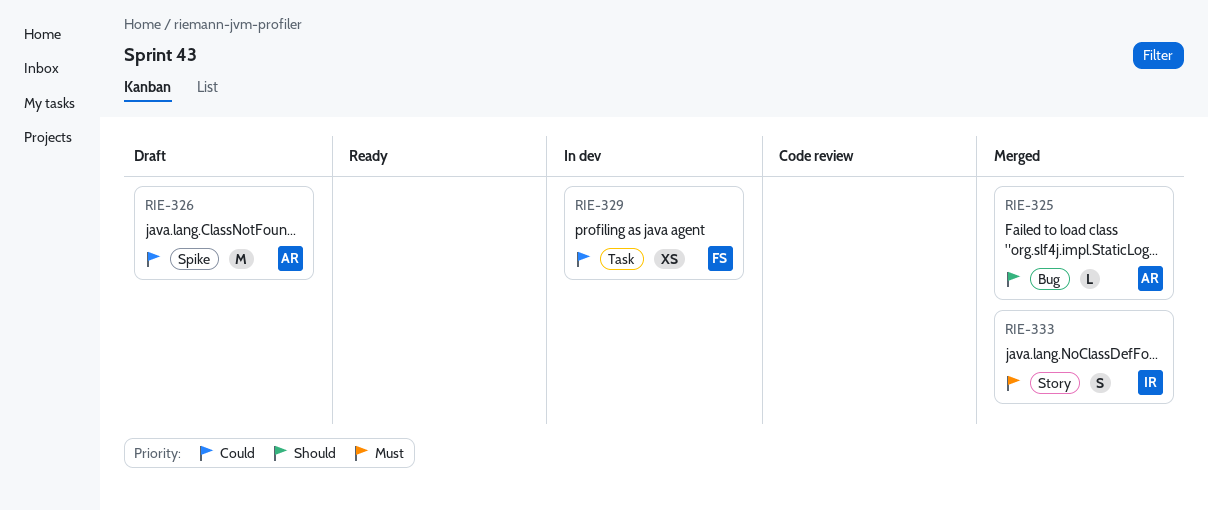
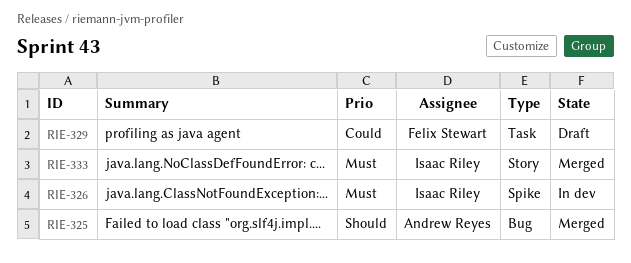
RIE-326, status: Draft -> In dev
RIE-326, owner: Andrew Reyes -> Isaac Riley
RIE-326, priority: Could -> Must
RIE-329, status: In dev -> Draft

